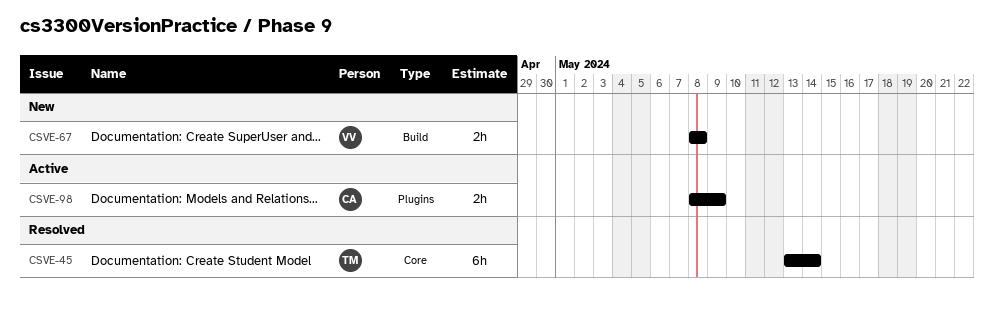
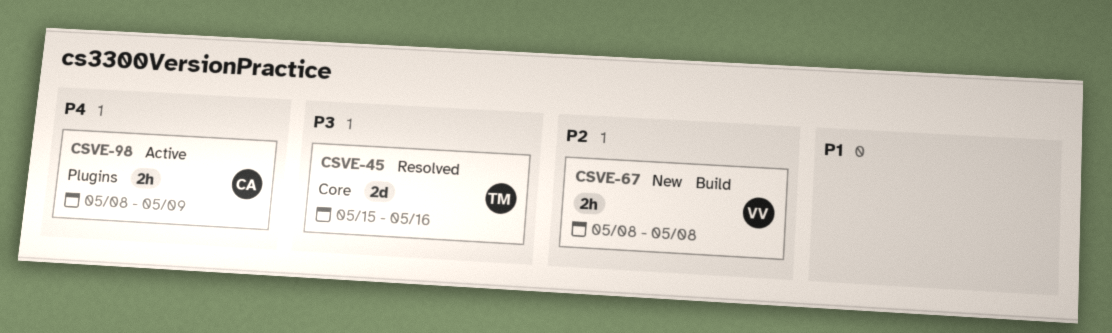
CSVE-45, estimate: 6h -> 2d
CSVE-45, start: May 13 -> May 15
CSVE-45, due: May 14 -> May 16

